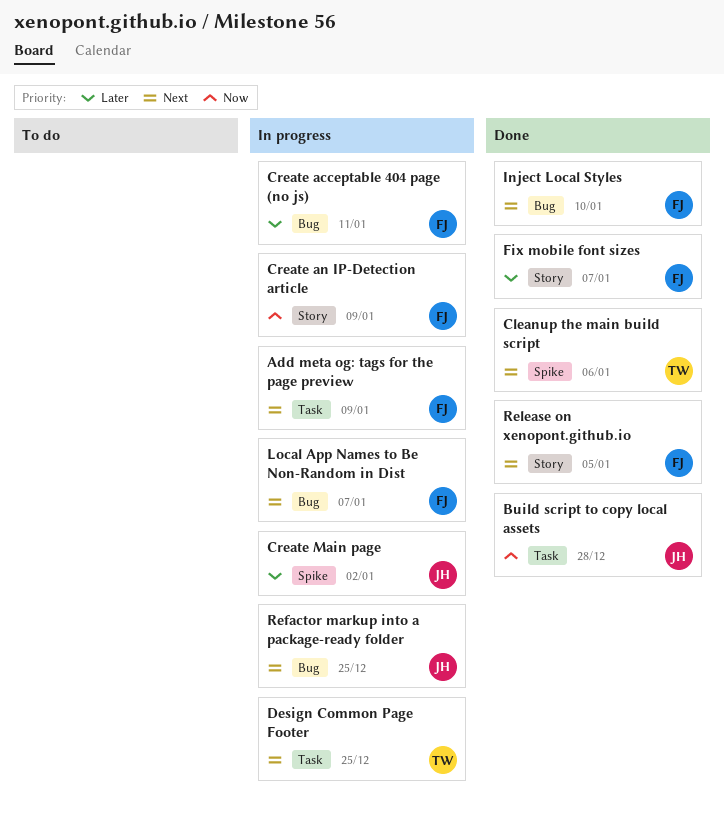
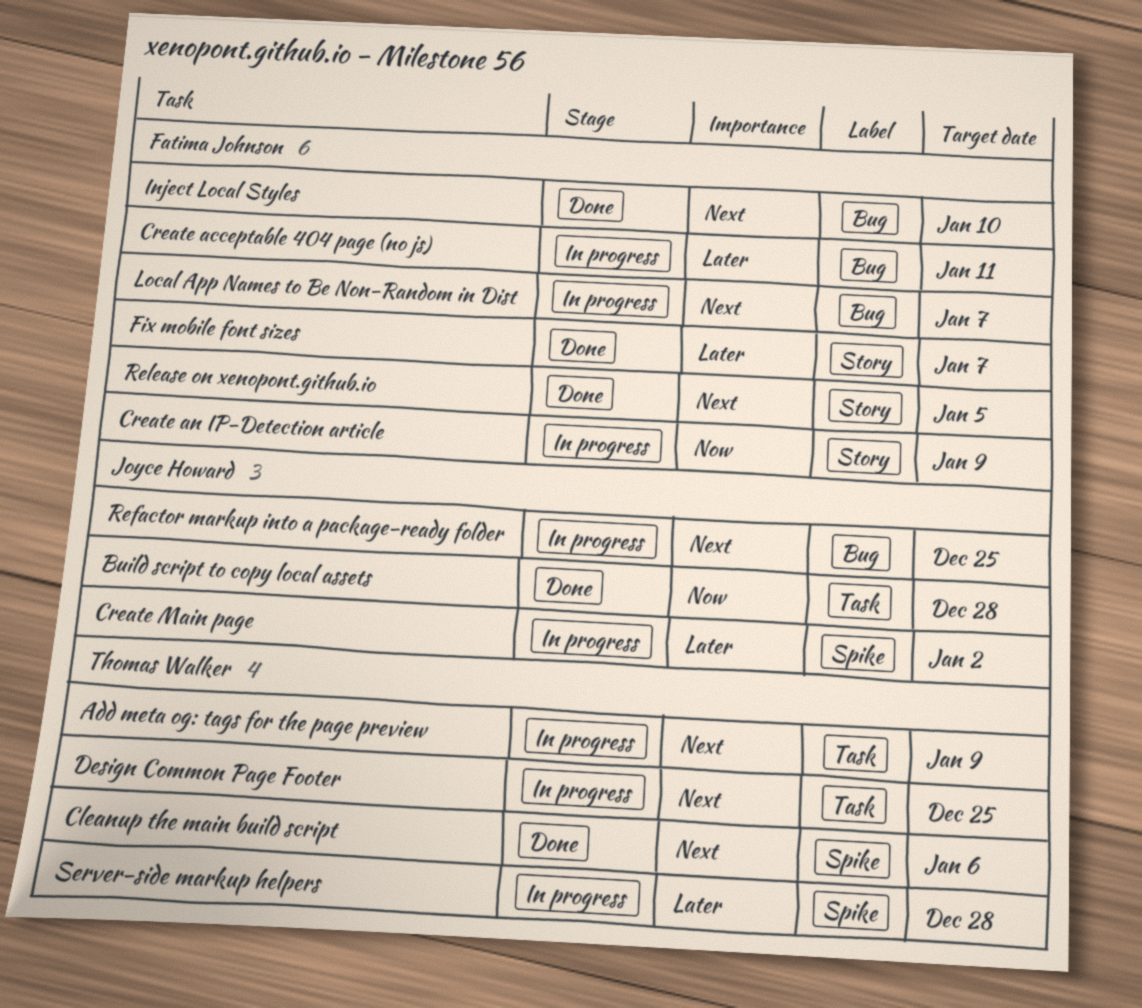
Add meta og: tags for the page preview, owner: Fatima Johnson -> Thomas Walker
Server-side markup helpers: none -> present

